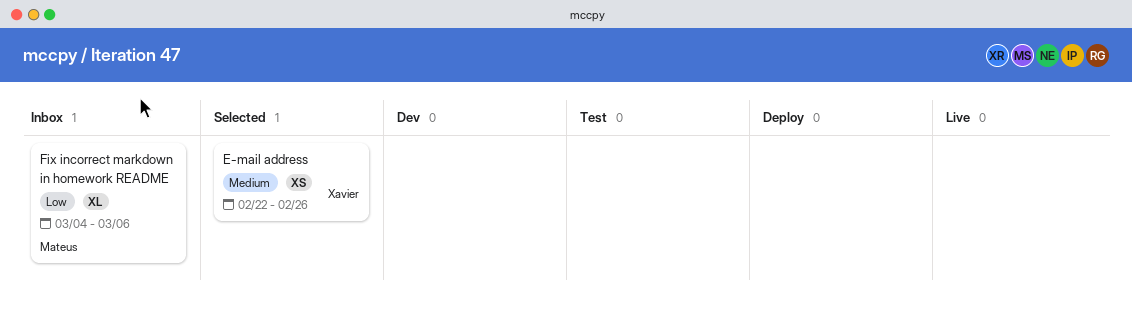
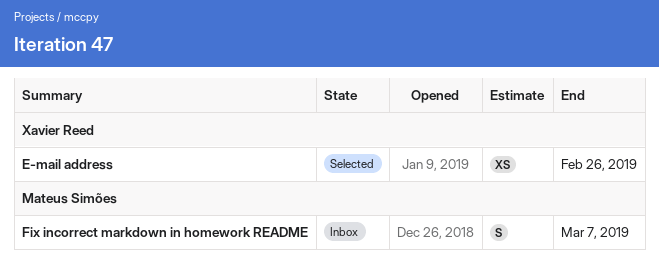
Fix incorrect markdown in homework README, estimate: XL -> S
Fix incorrect markdown in homework README, due: Mar 6 -> Mar 7

